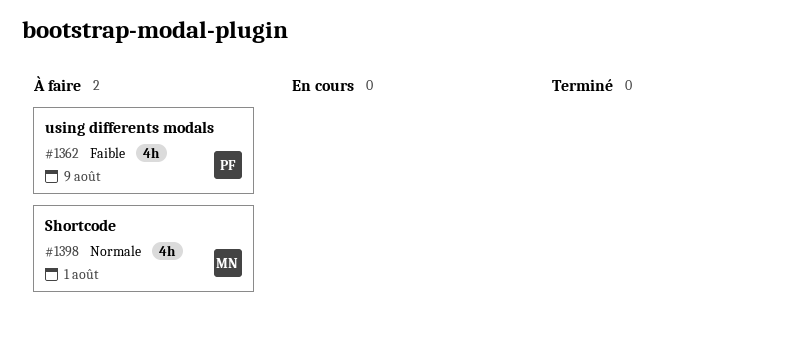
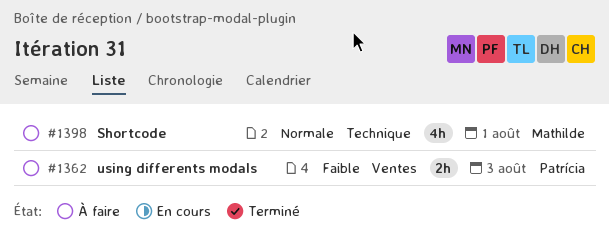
#1362, estimate: 4h -> 2h
#1362, due: Aug 9 -> Aug 3

